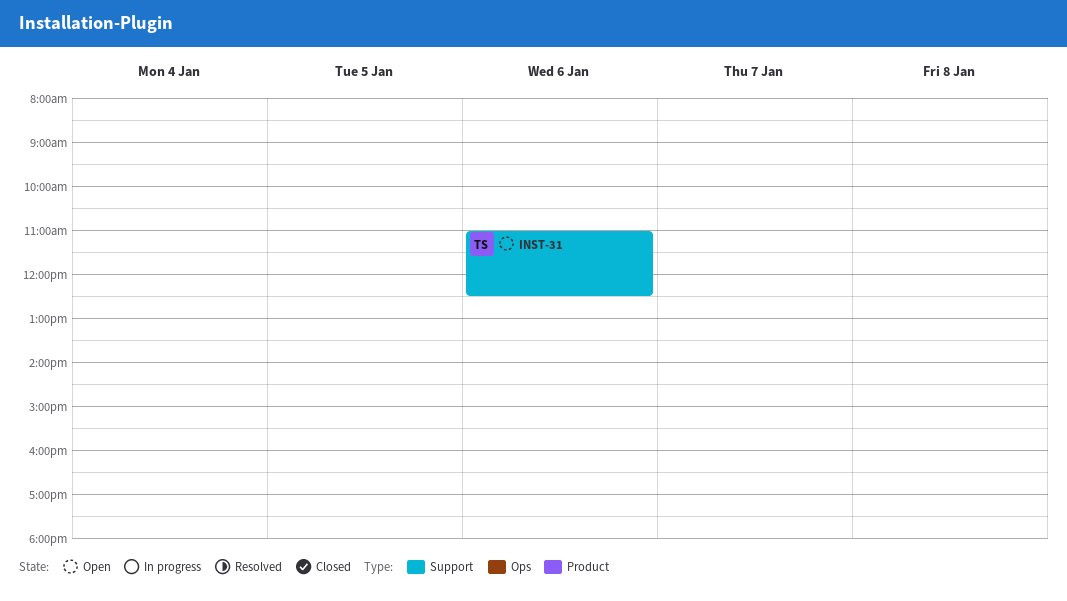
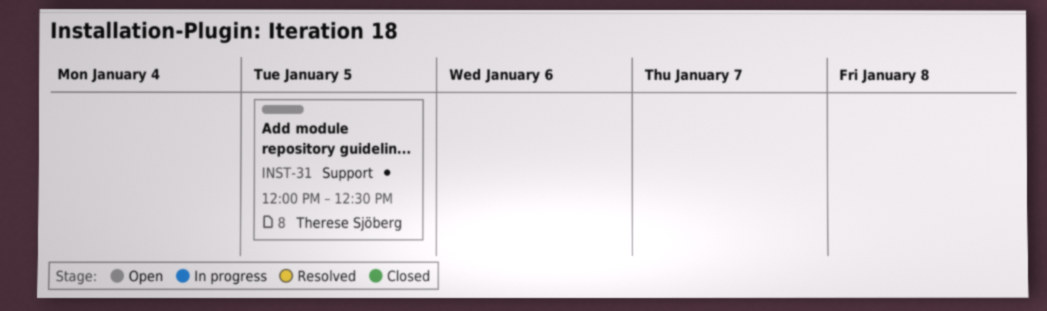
INST-31, day: Jan 6 -> Jan 5
INST-31, begins: 11:00 -> 12:00

